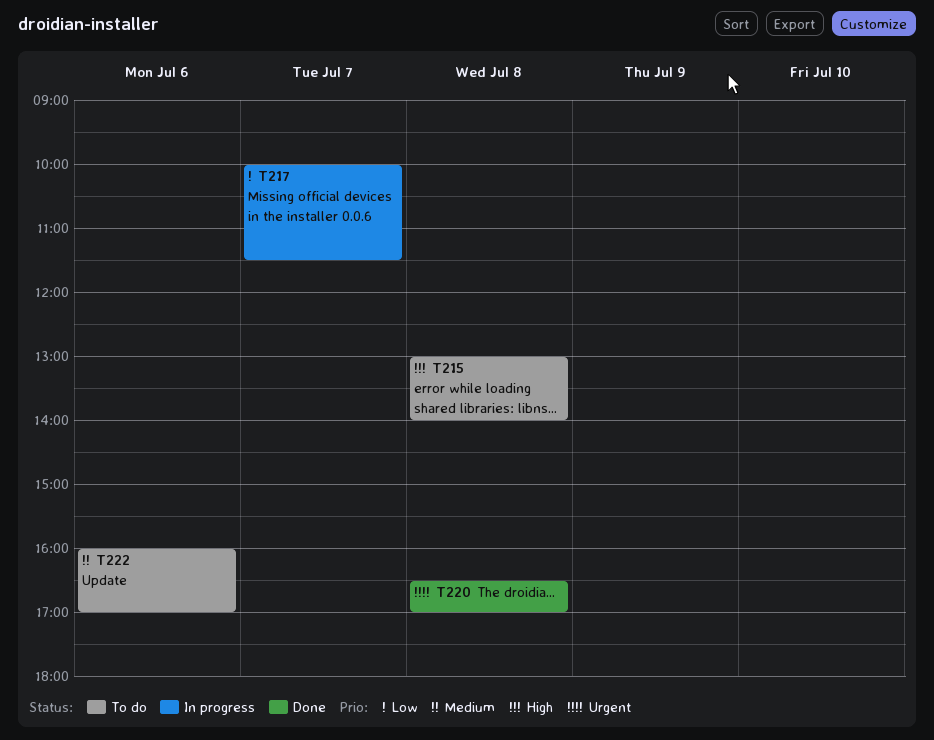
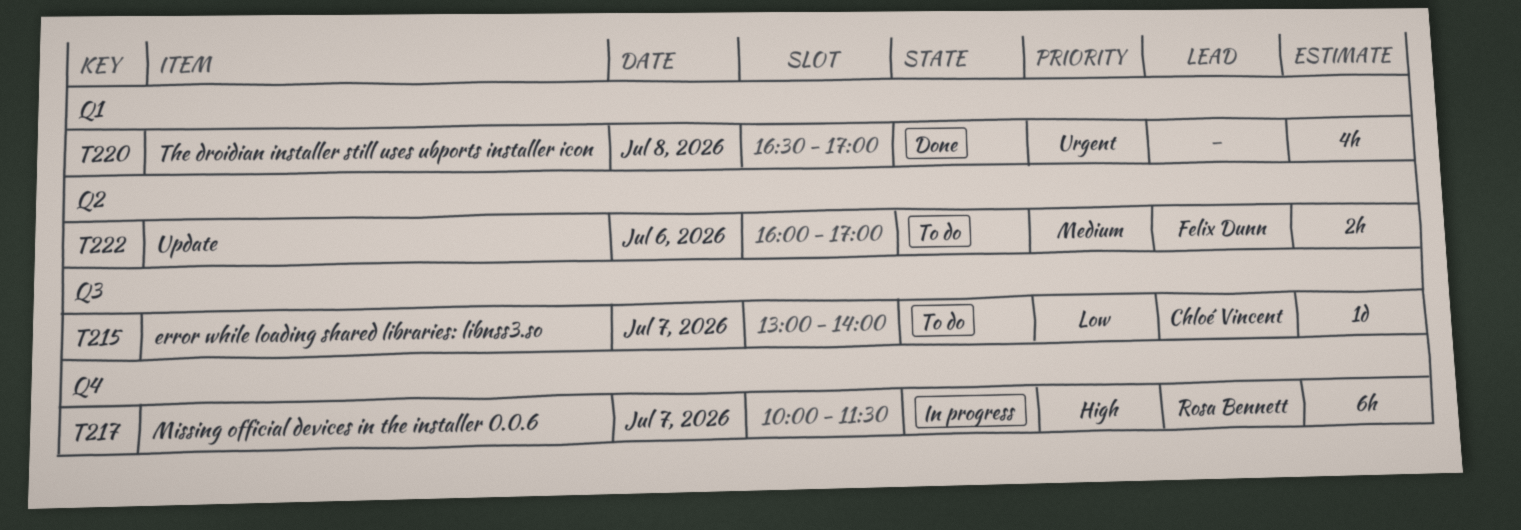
T215, priority: High -> Low
T215, day: Jul 8 -> Jul 7
T217, priority: Low -> High

